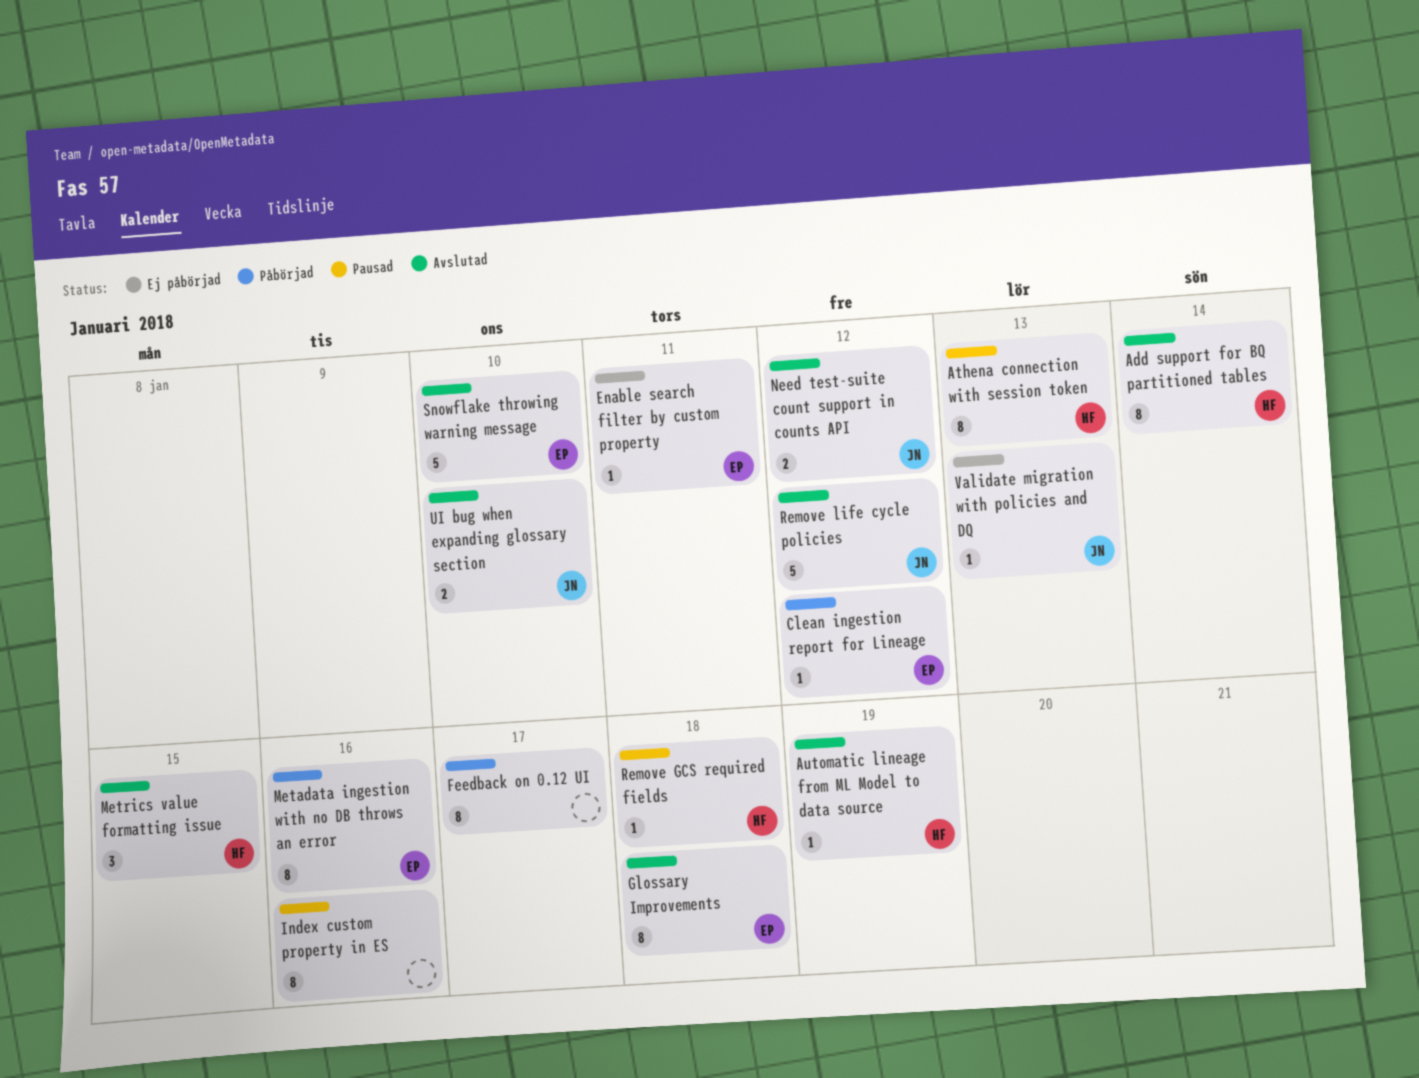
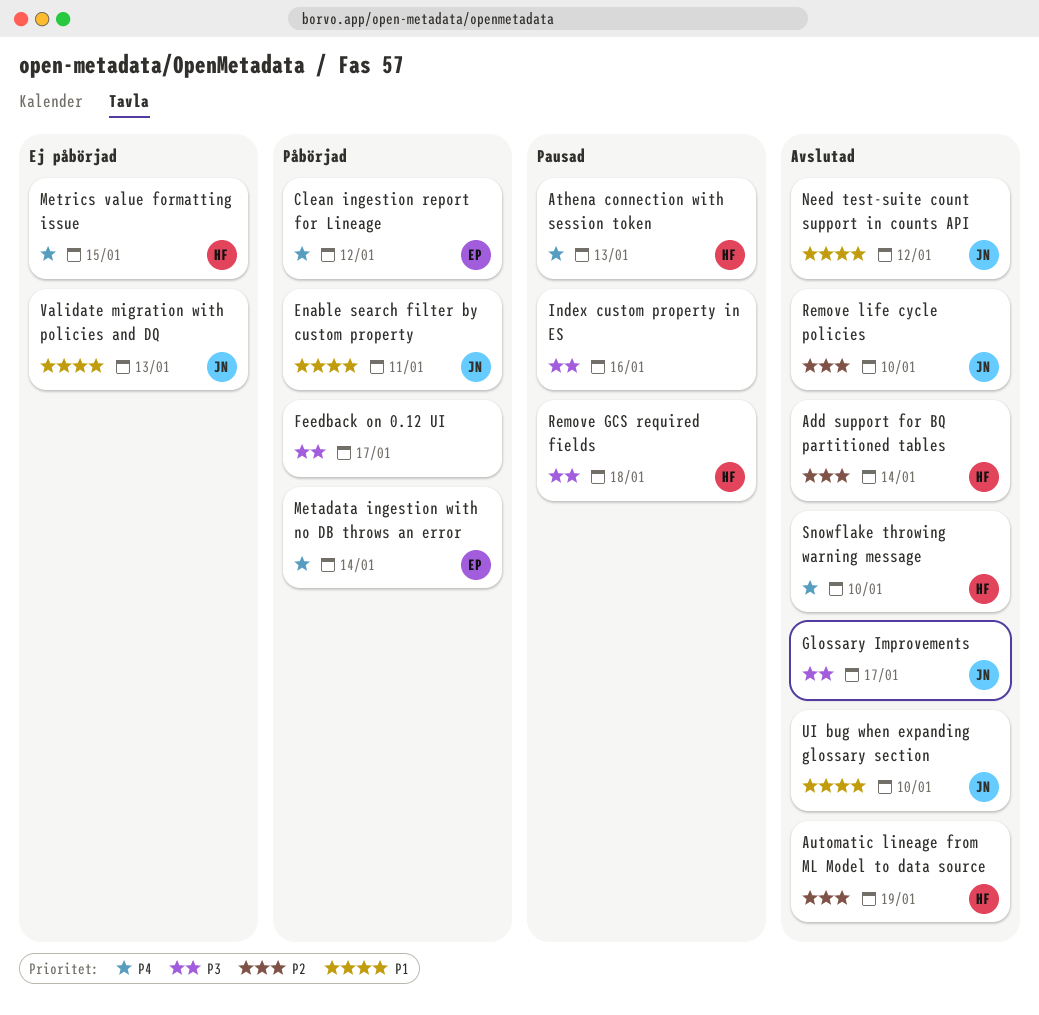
Enable search filter by custom property, status: Ej påbörjad -> Påbörjad
Enable search filter by custom property, owner: EP -> JN
Glossary Improvements, owner: EP -> JN
Glossary Improvements, due: Jan 18 -> Jan 17
Metadata ingestion with no DB throws an error, due: Jan 16 -> Jan 14
Metrics value formatting issue, status: Avslutad -> Ej påbörjad
Remove life cycle policies, due: Jan 12 -> Jan 10
Snowflake throwing warning message, owner: EP -> HF

